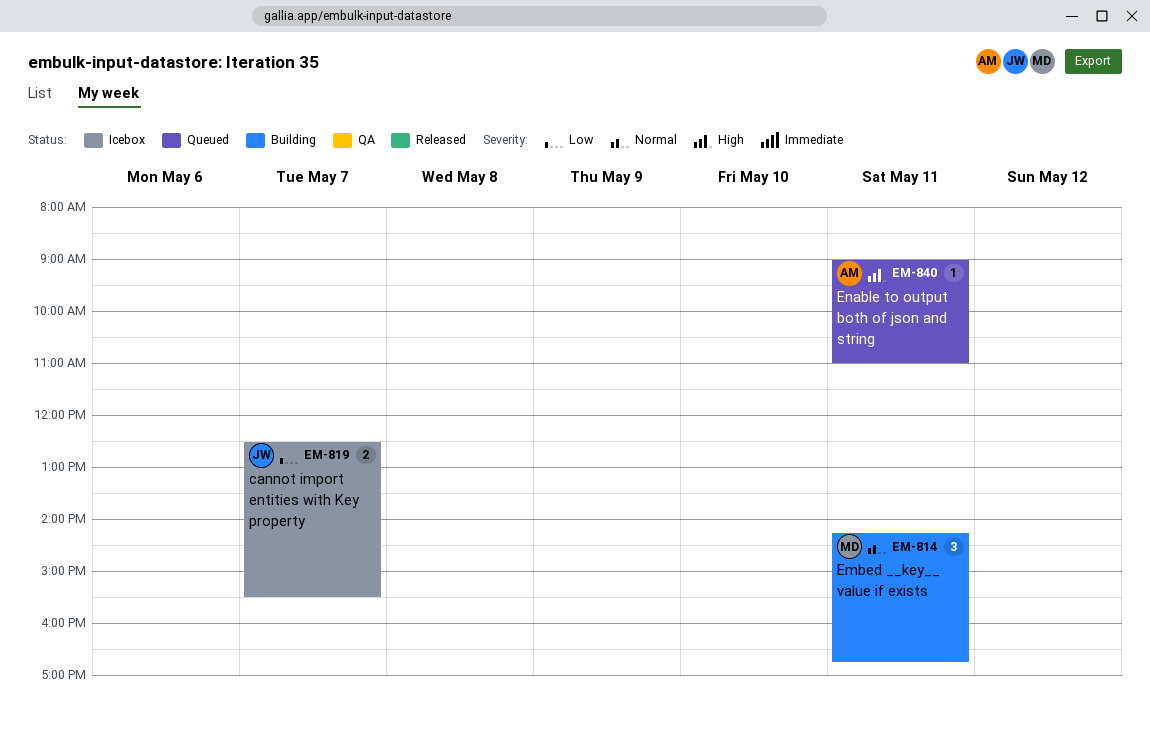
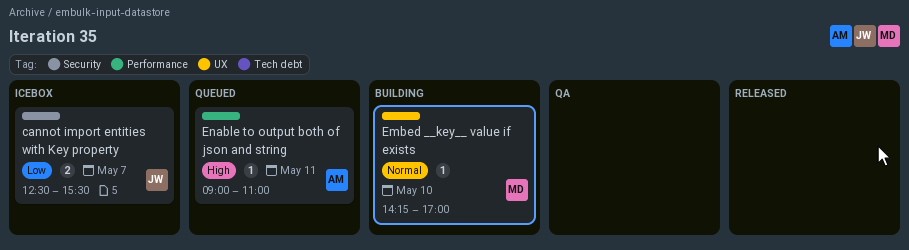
Embed __key__ value if exists, estimate: 3 -> 1
Embed __key__ value if exists, day: May 11 -> May 10
Embed __key__ value if exists, ends: 16:45 -> 17:00

